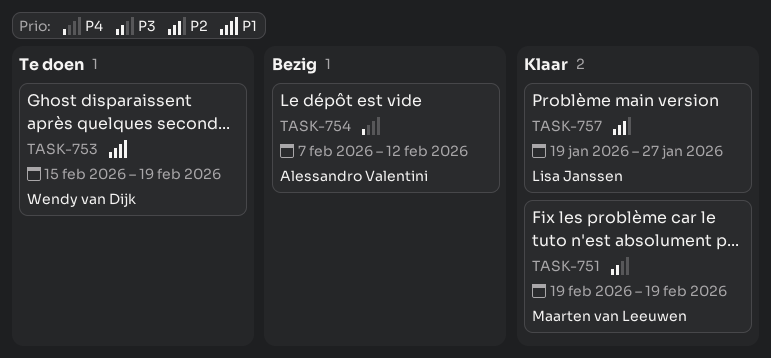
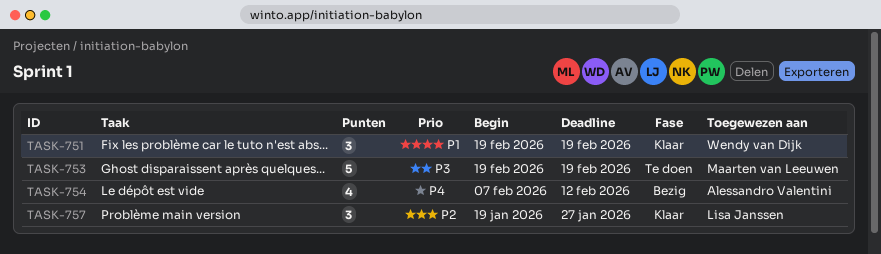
TASK-751, owner: Maarten van Leeuwen -> Wendy van Dijk
TASK-751, priority: P3 -> P1
TASK-753, owner: Wendy van Dijk -> Maarten van Leeuwen
TASK-753, priority: P1 -> P3
TASK-753, start: Feb 15 -> Feb 19

